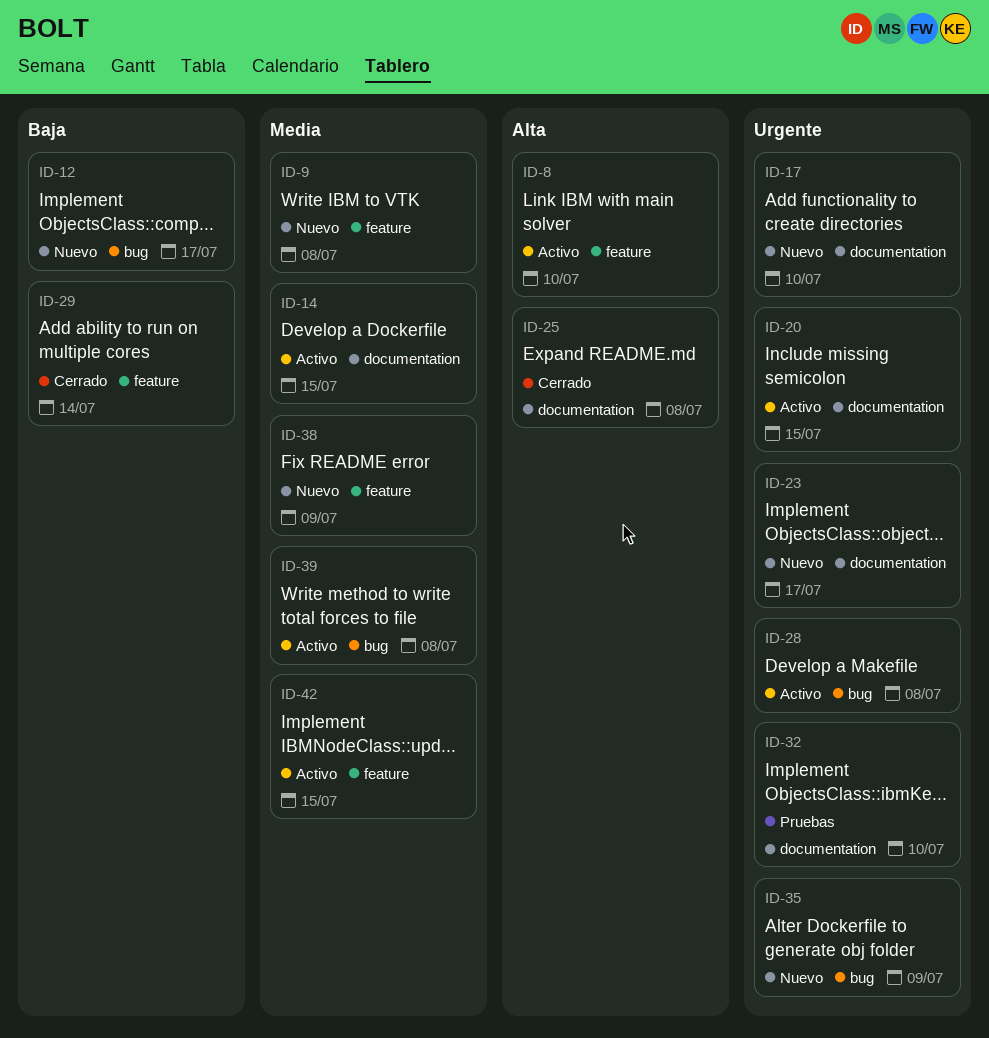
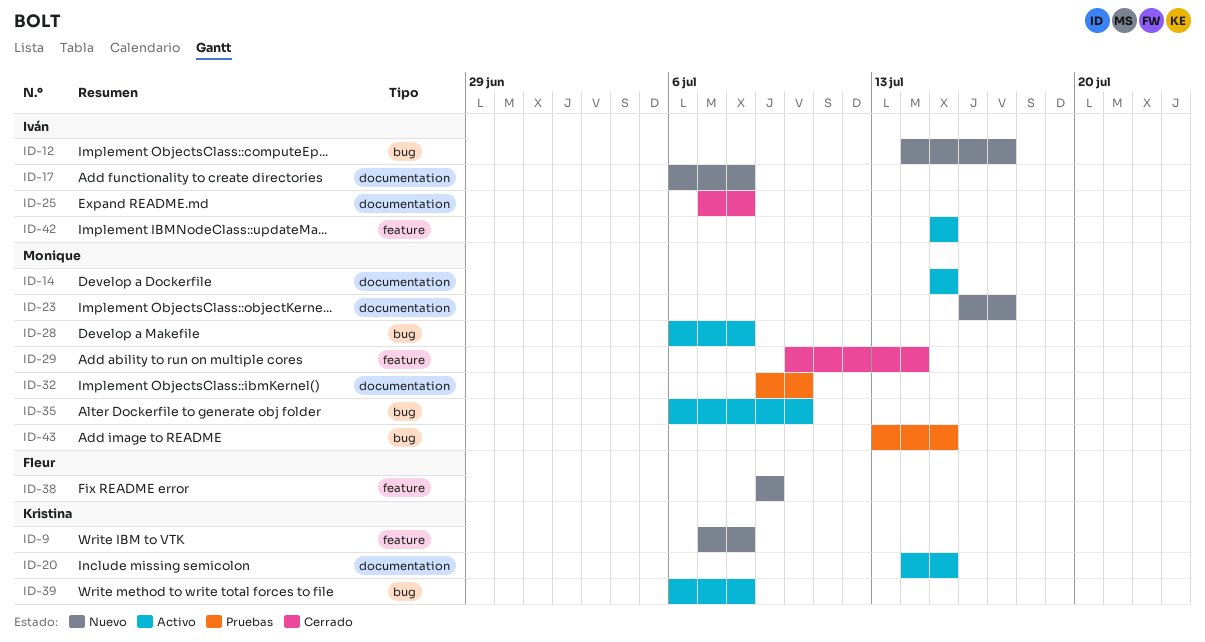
ID-8: present -> none
ID-17, due: Jul 10 -> Jul 8
ID-35, status: Nuevo -> Activo
ID-35, due: Jul 9 -> Jul 10
ID-43: none -> present

